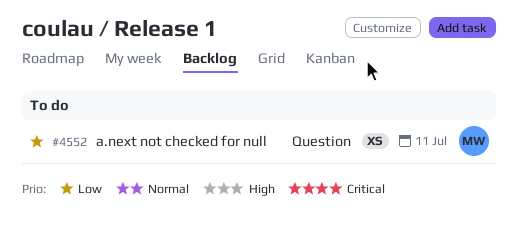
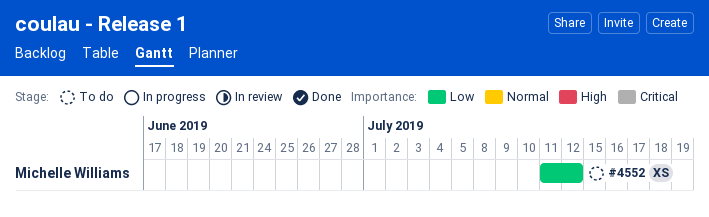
#4552, due: Jul 11 -> Jul 12

